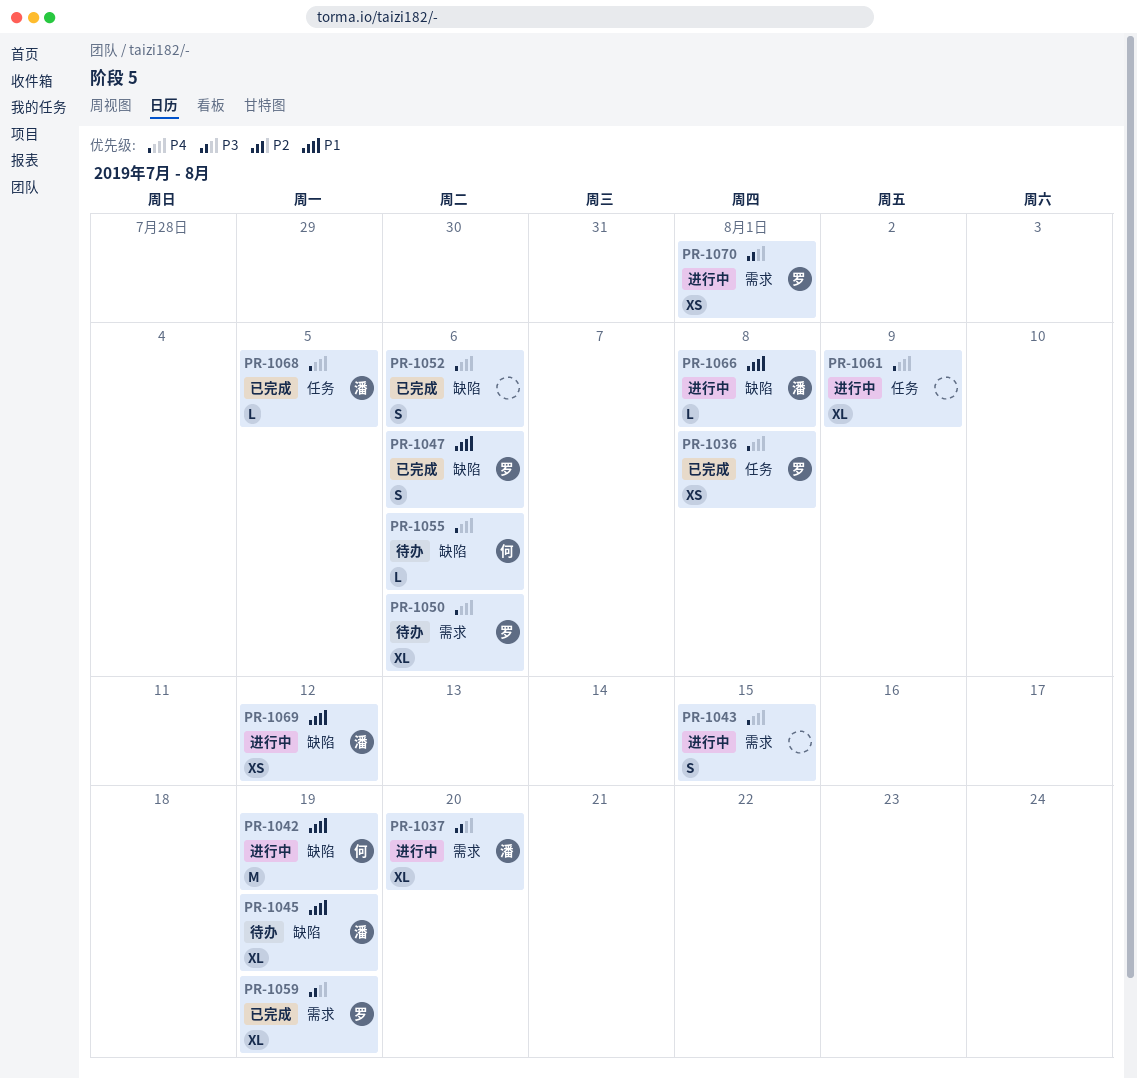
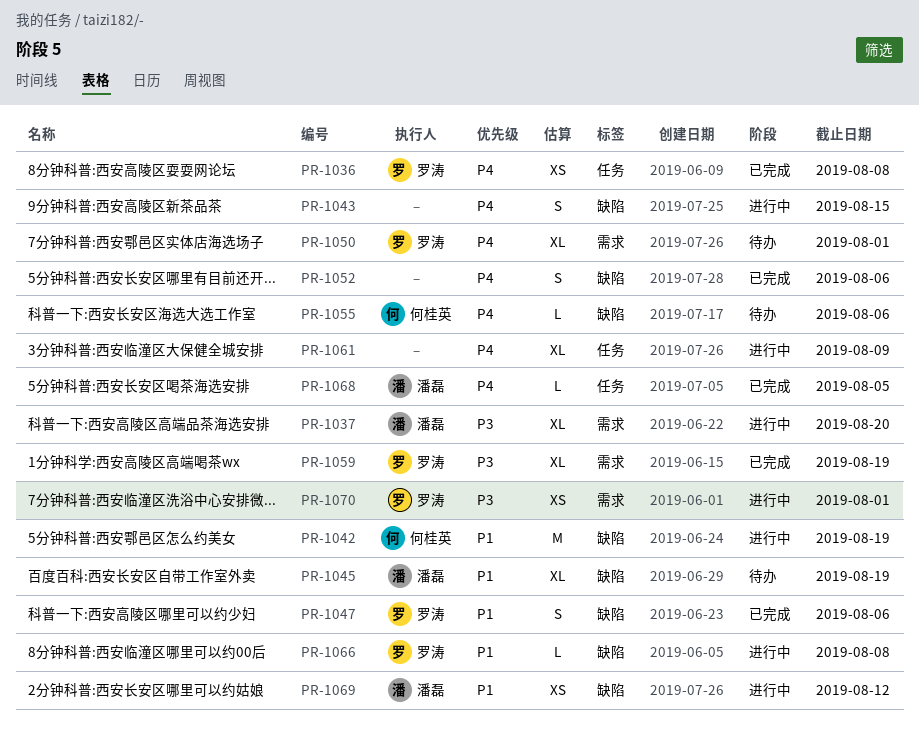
PR-1043, label: 需求 -> 缺陷
PR-1050, due: Aug 6 -> Aug 1
PR-1066, owner: 潘磊 -> 罗涛

